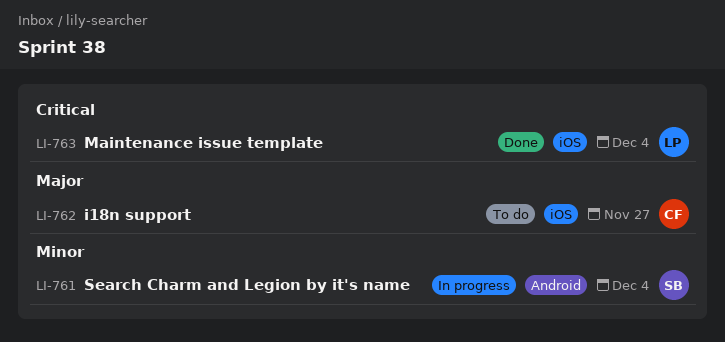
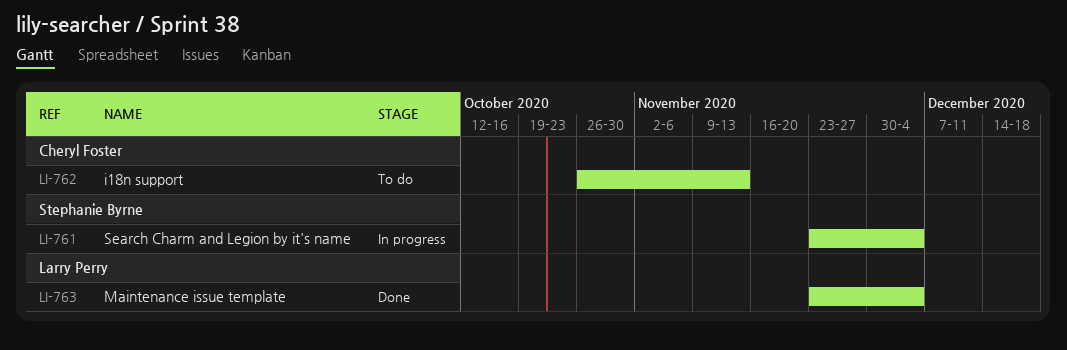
LI-762, due: Nov 27 -> Nov 13

